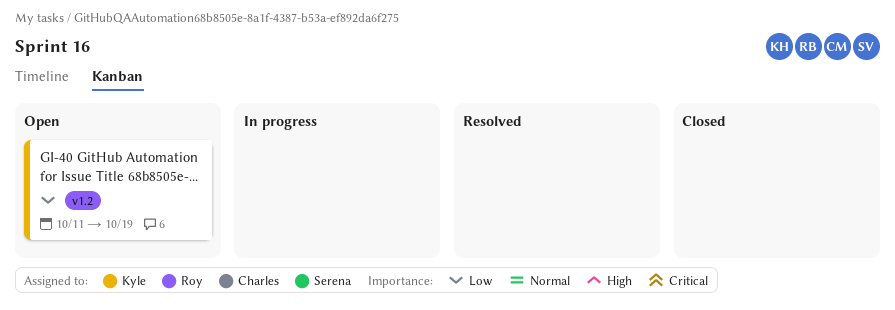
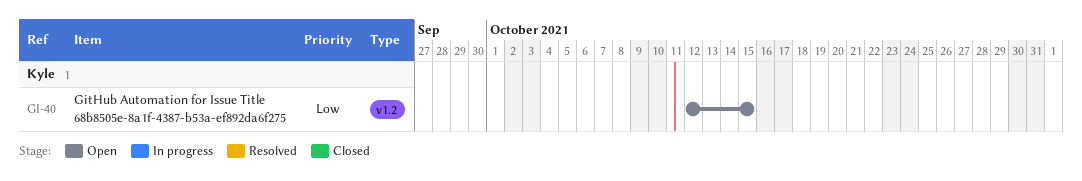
GI-40, start: Oct 11 -> Oct 12
GI-40, due: Oct 19 -> Oct 15

